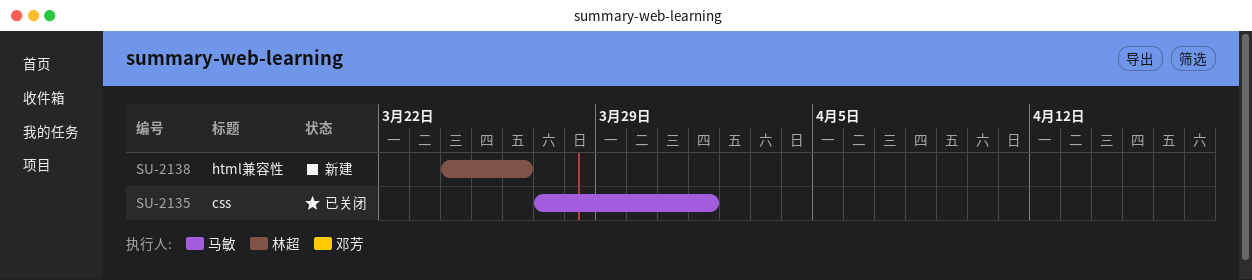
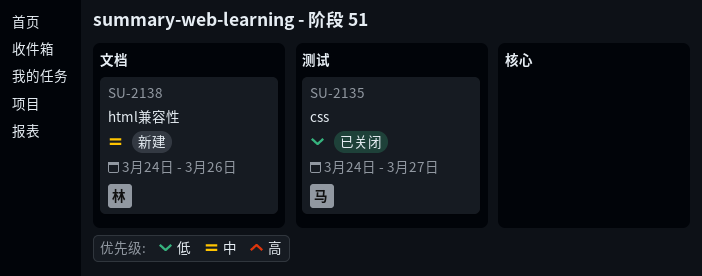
SU-2135, start: Mar 27 -> Mar 24
SU-2135, due: Apr 1 -> Mar 27

